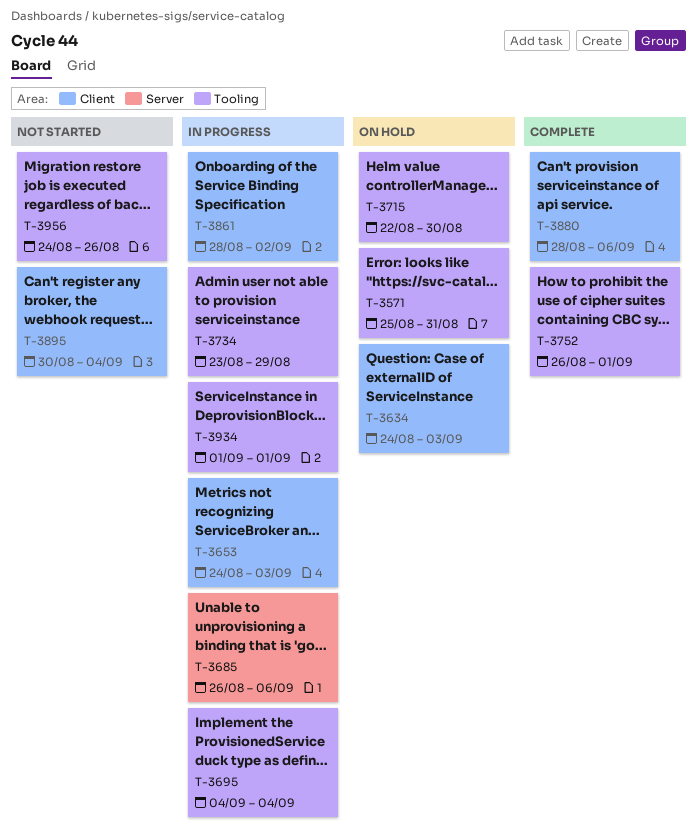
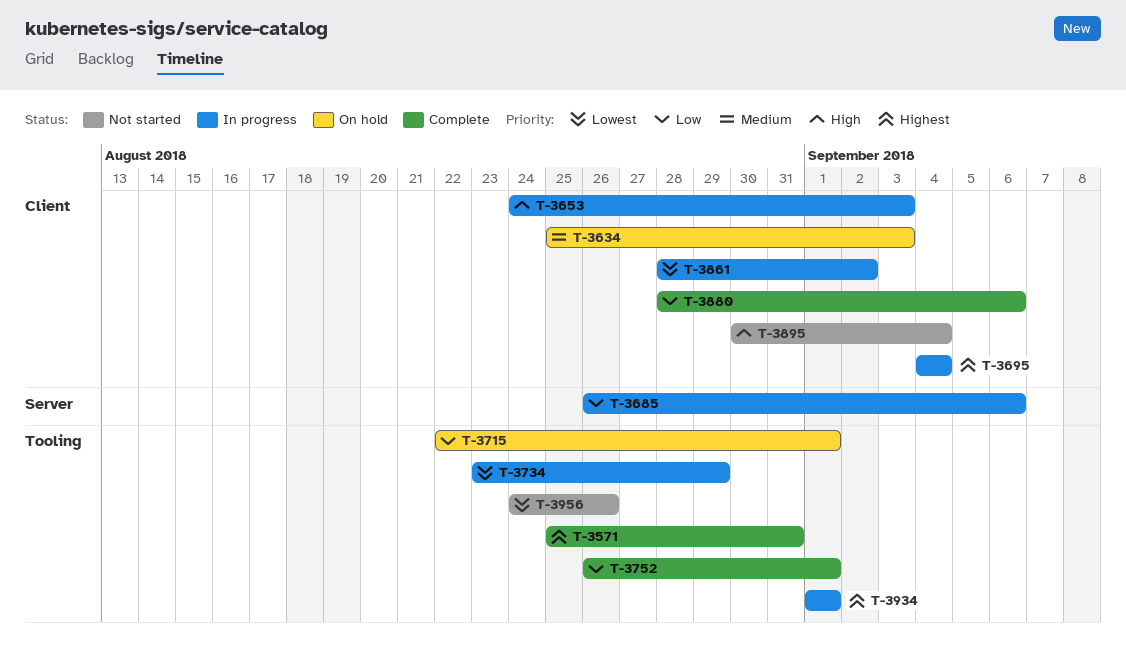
T-3571, status: On hold -> Complete
T-3634, start: Aug 24 -> Aug 25
T-3695, label: Tooling -> Client
T-3715, due: Aug 30 -> Sep 1

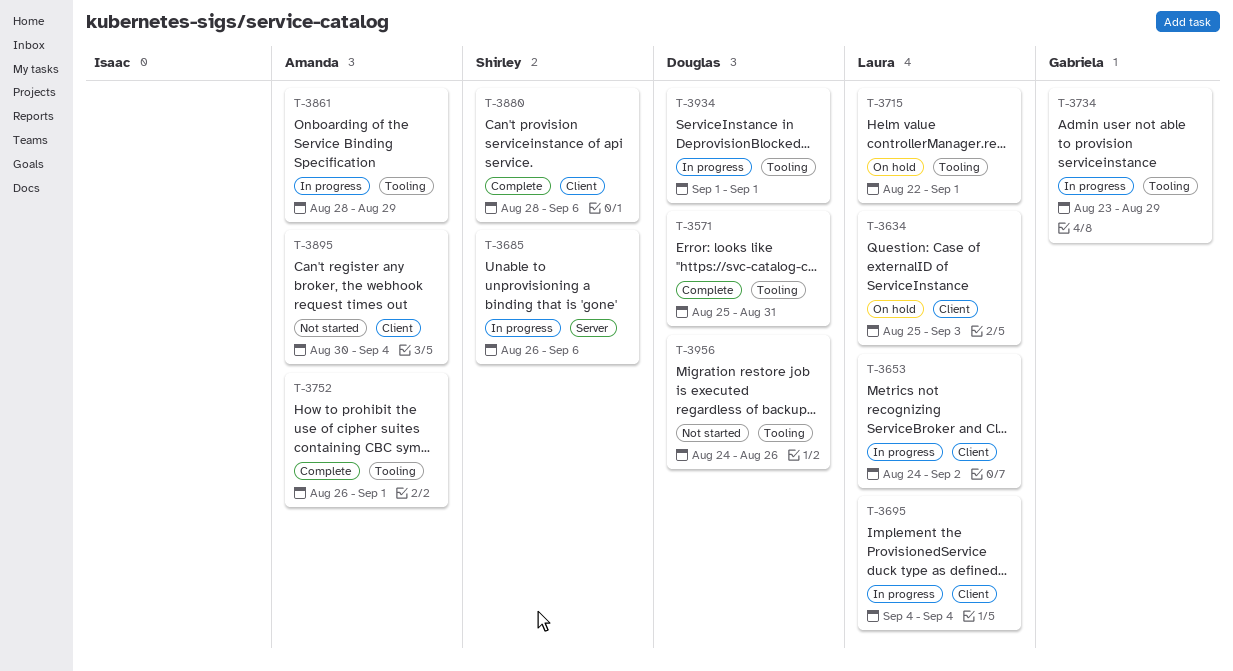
T-3653, due: Sep 3 -> Sep 2
T-3861, label: Client -> Tooling
T-3861, due: Sep 2 -> Aug 29

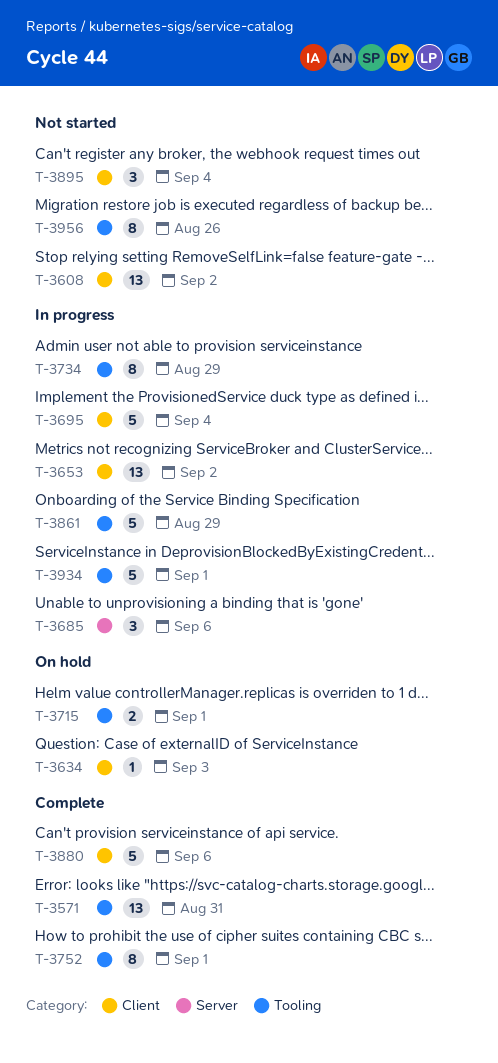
T-3608: none -> present

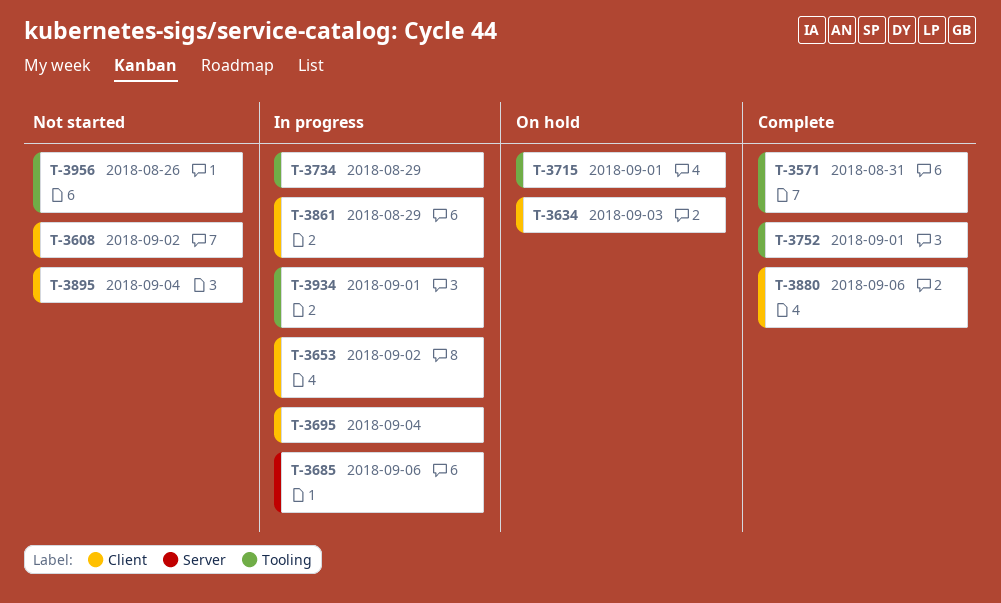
T-3861, label: Tooling -> Client

